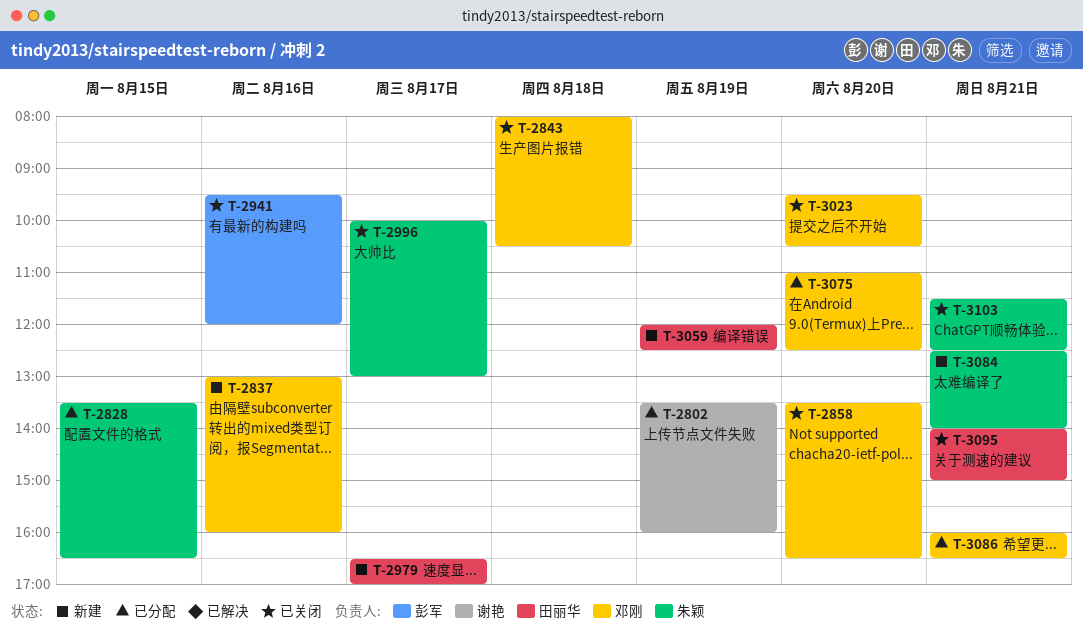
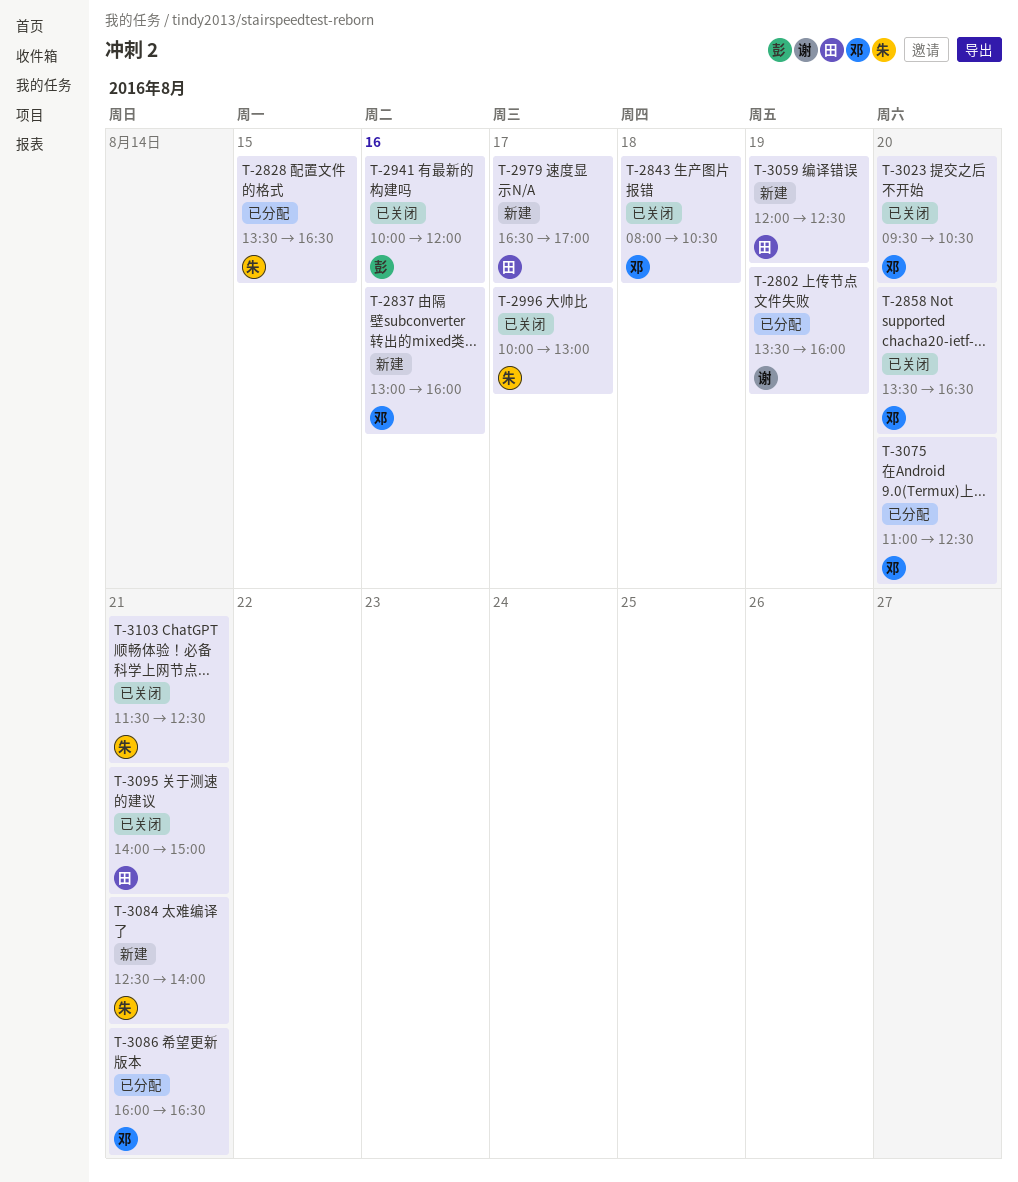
T-2941, begins: 09:30 -> 10:00

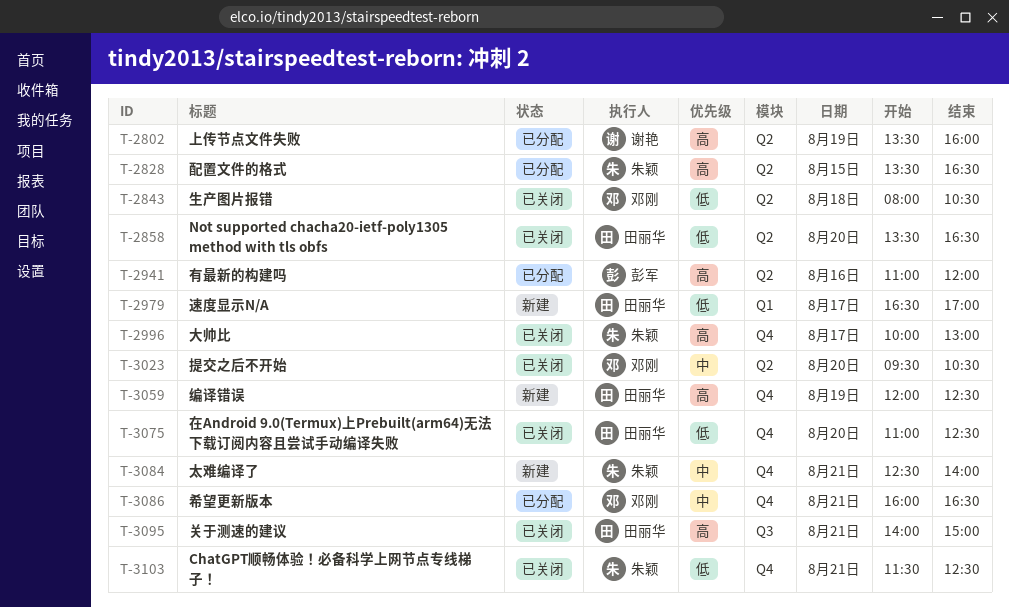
T-2837: present -> none
T-2858, owner: 邓刚 -> 田丽华
T-2941, status: 已关闭 -> 已分配
T-2941, begins: 10:00 -> 11:00
T-3075, status: 已分配 -> 已关闭
T-3075, owner: 邓刚 -> 田丽华

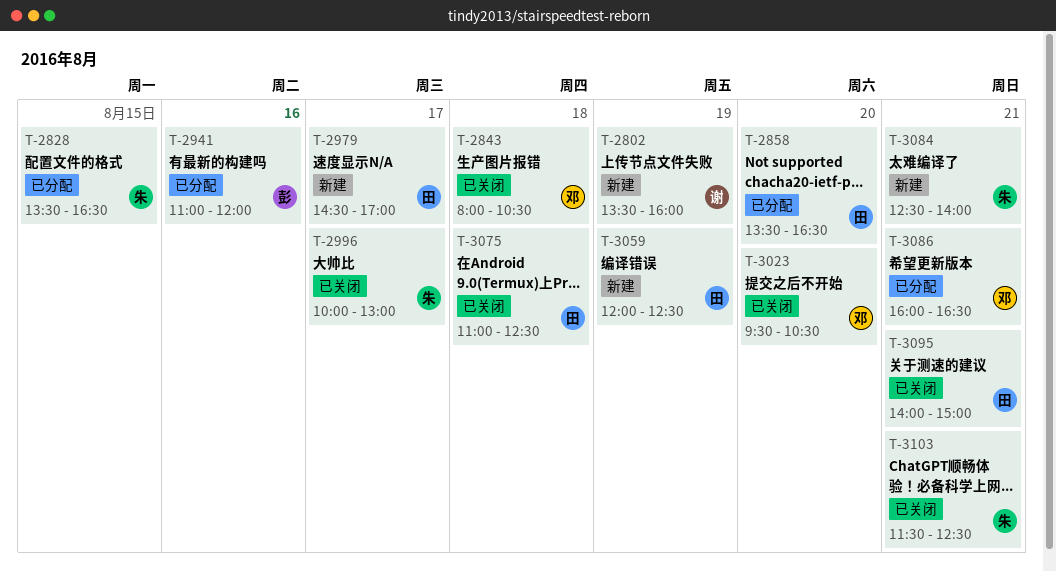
T-2802, status: 已分配 -> 新建
T-2858, status: 已关闭 -> 已分配
T-2979, begins: 16:30 -> 14:30
T-3075, day: Aug 20 -> Aug 18

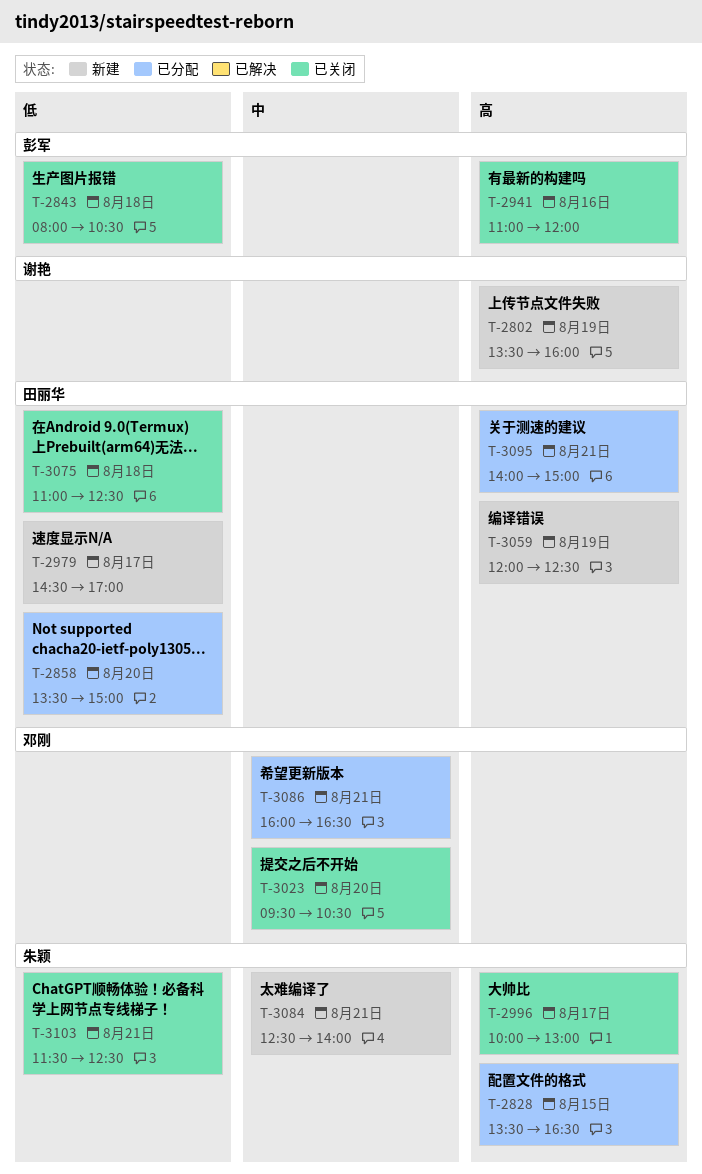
T-2843, owner: 邓刚 -> 彭军
T-2858, ends: 16:30 -> 15:00
T-2941, status: 已分配 -> 已关闭
T-3095, status: 已关闭 -> 已分配

